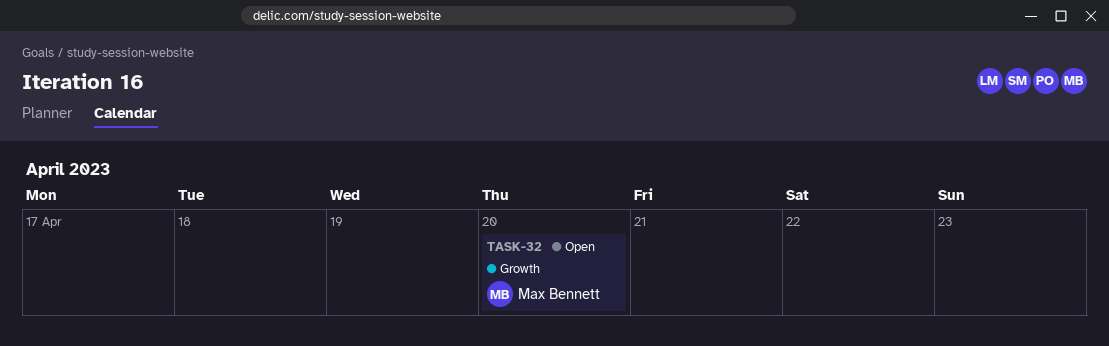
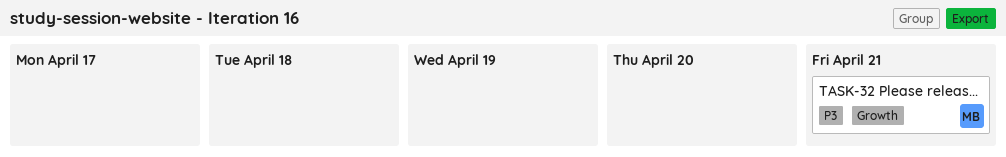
TASK-32, due: Apr 20 -> Apr 21

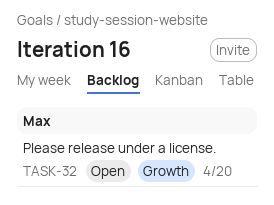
TASK-32, due: Apr 21 -> Apr 20

